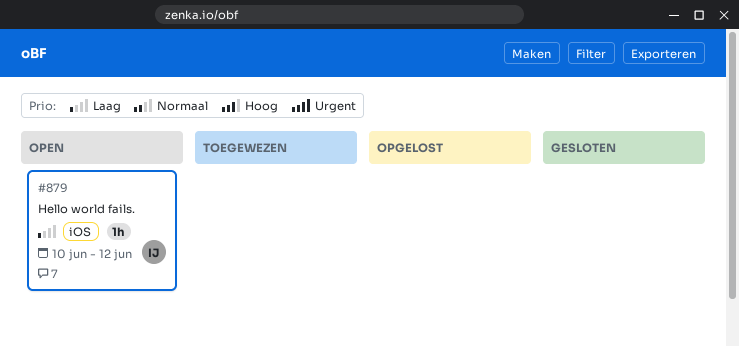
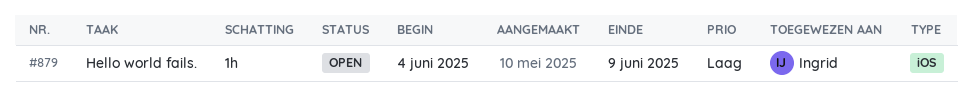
#879, start: Jun 10 -> Jun 4
#879, due: Jun 12 -> Jun 9

